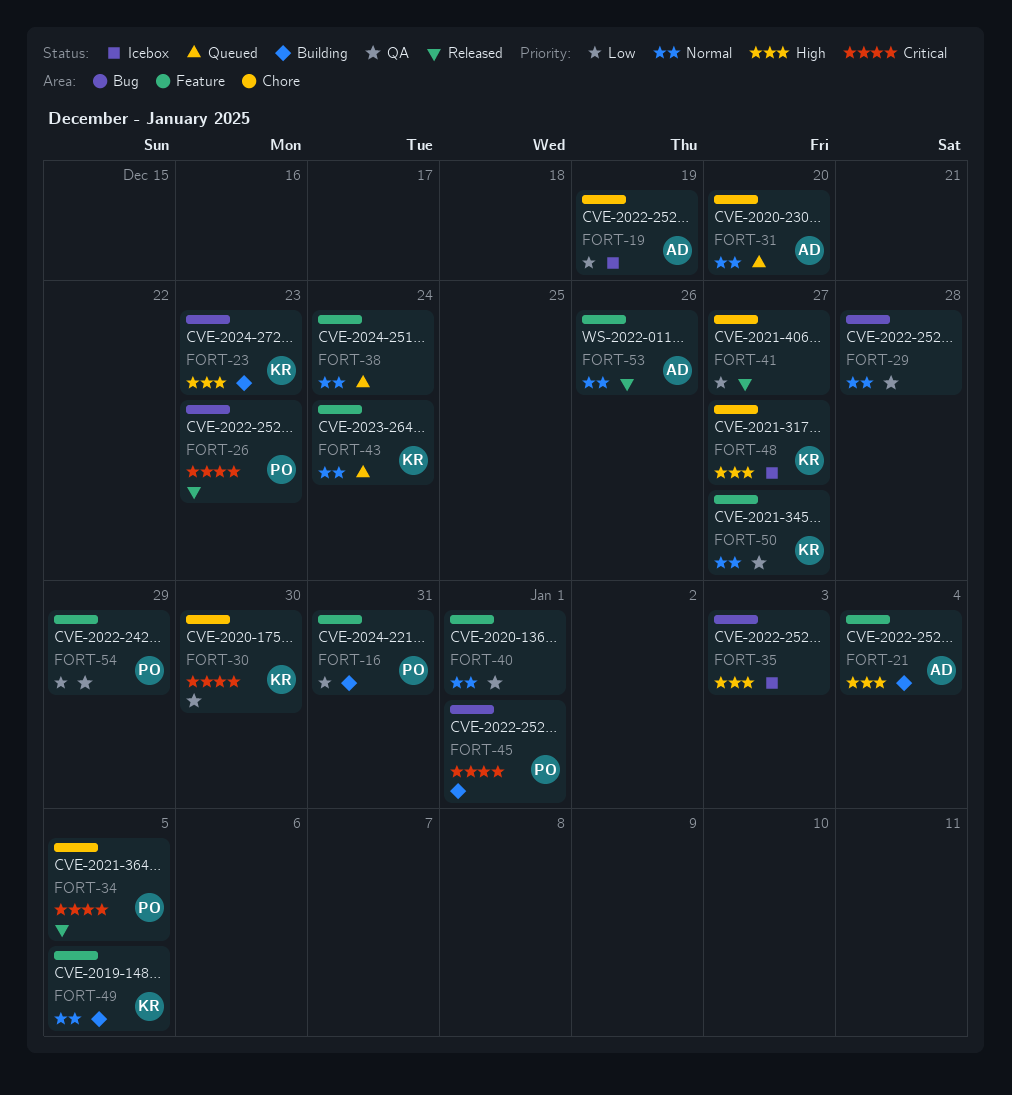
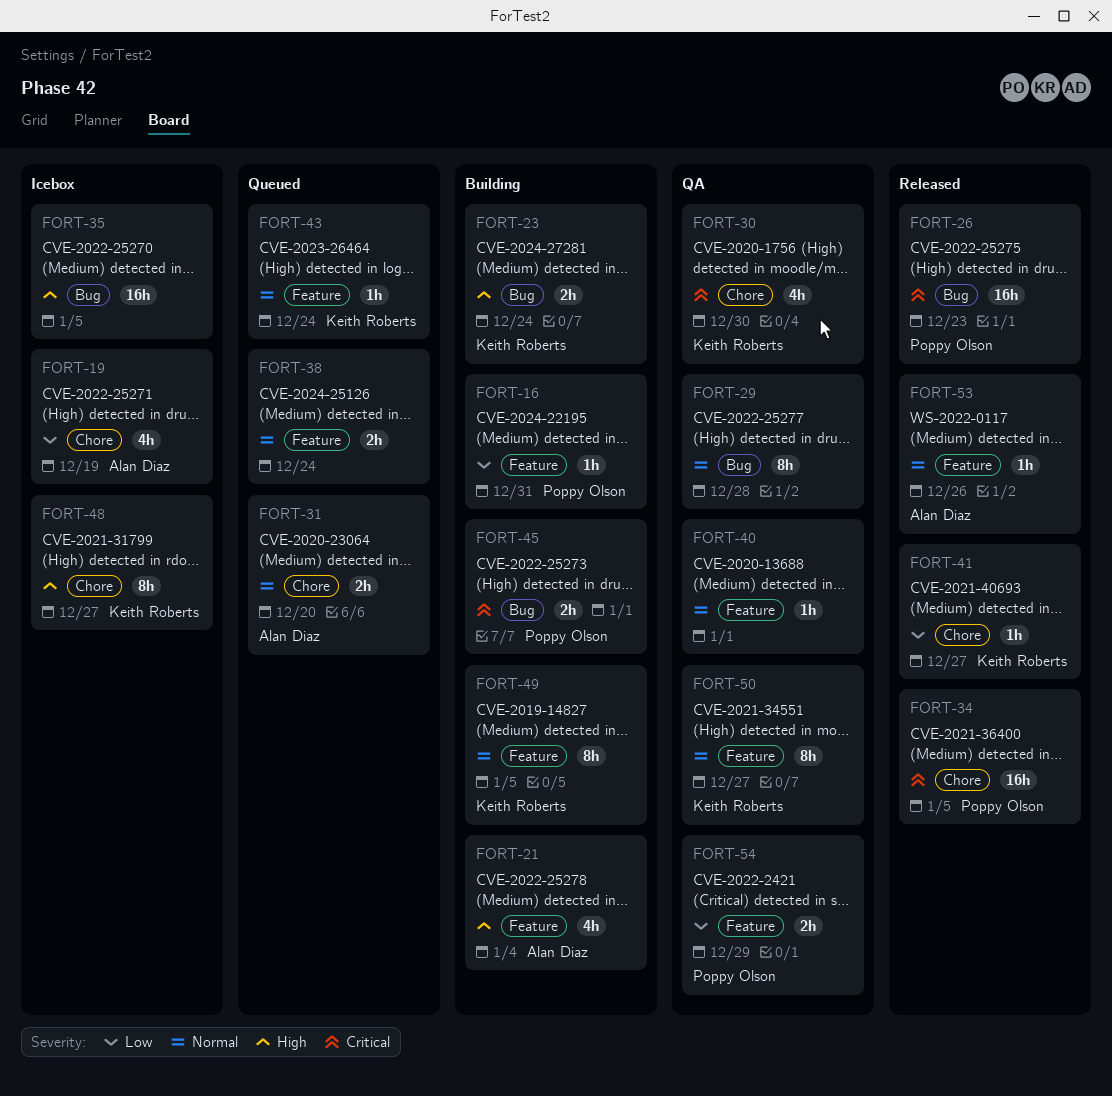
FORT-23, due: Dec 23 -> Dec 24
FORT-35, due: Jan 3 -> Jan 5
FORT-41, owner: none -> Keith Roberts

